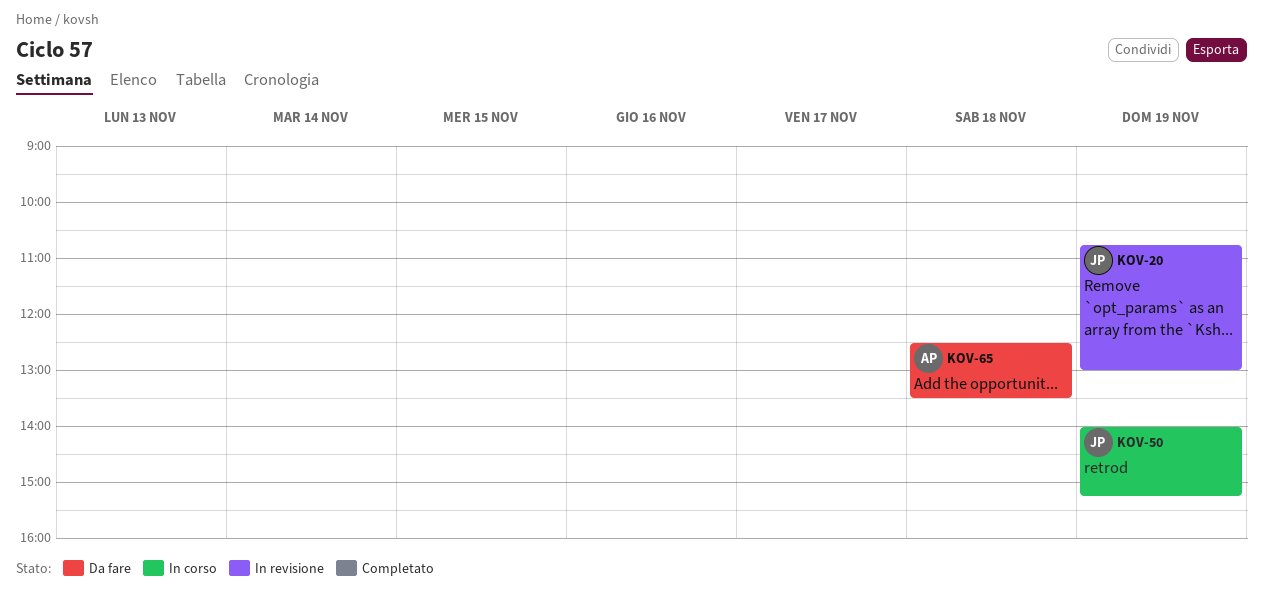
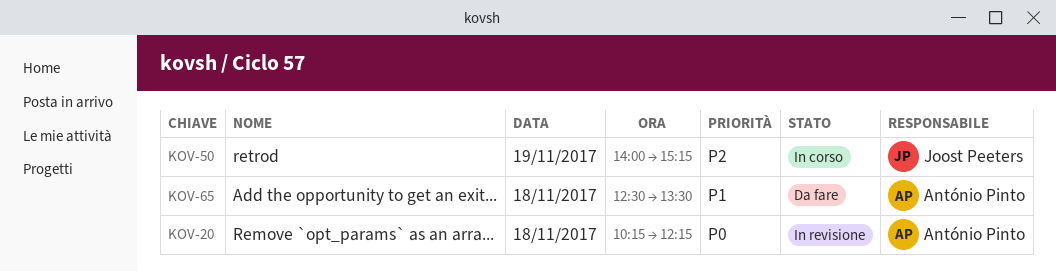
KOV-20, owner: Joost Peeters -> António Pinto
KOV-20, day: Nov 19 -> Nov 18
KOV-20, begins: 10:45 -> 10:15
KOV-20, ends: 13:00 -> 12:15

